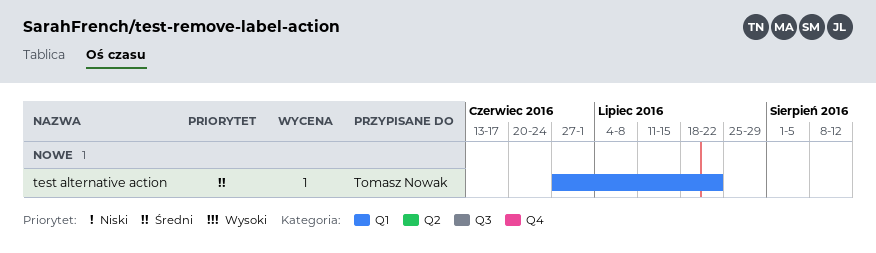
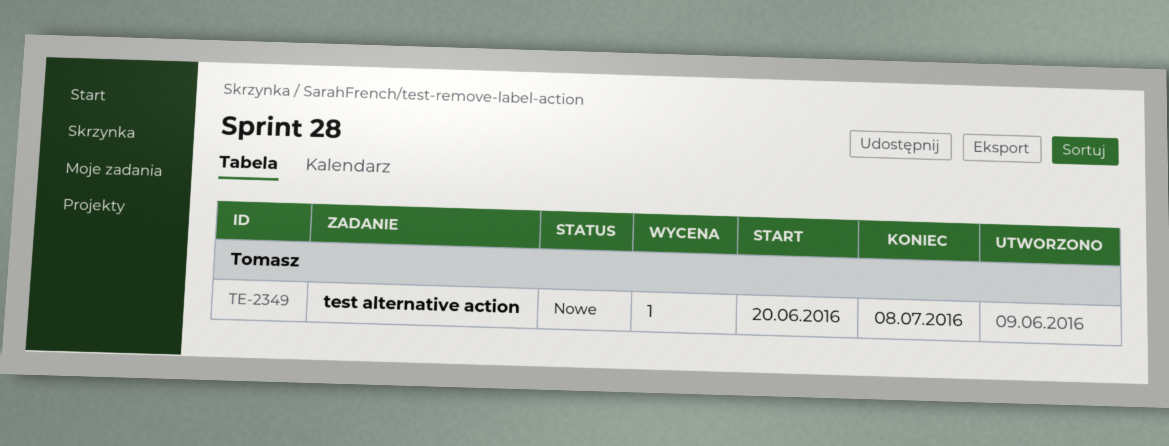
test alternative action, start: Jun 27 -> Jun 20
test alternative action, due: Jul 22 -> Jul 8

